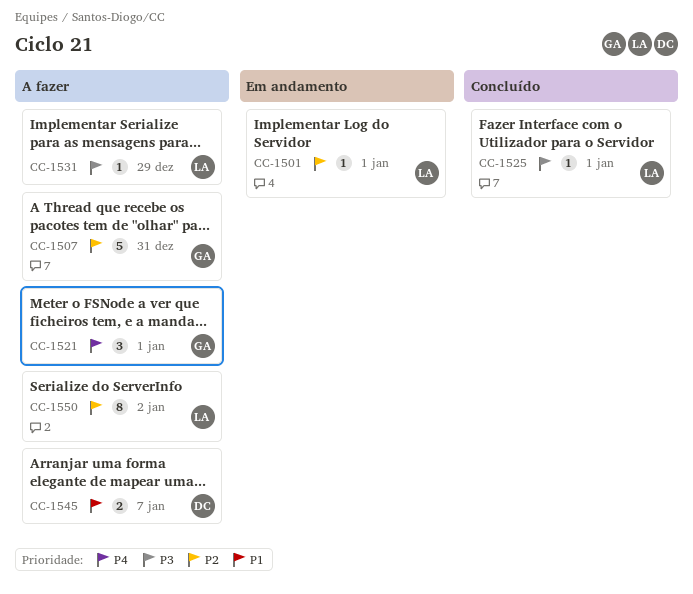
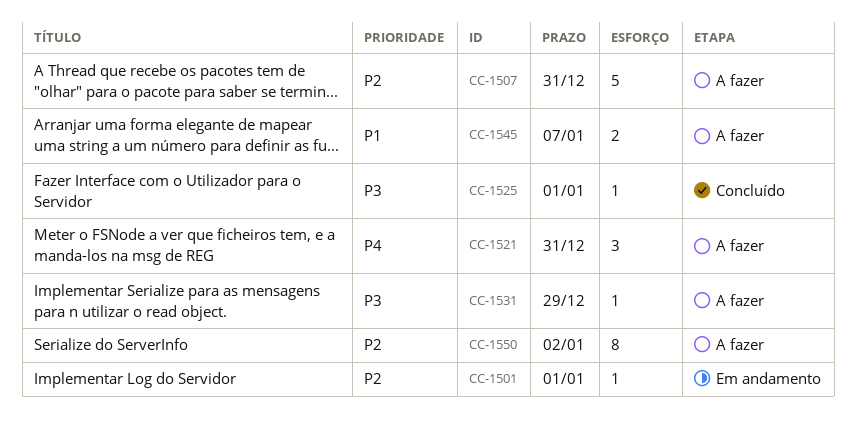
CC-1521, due: Jan 1 -> Dec 31

